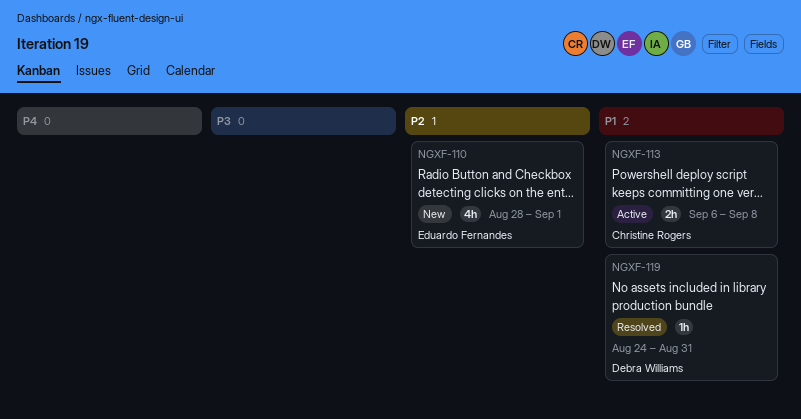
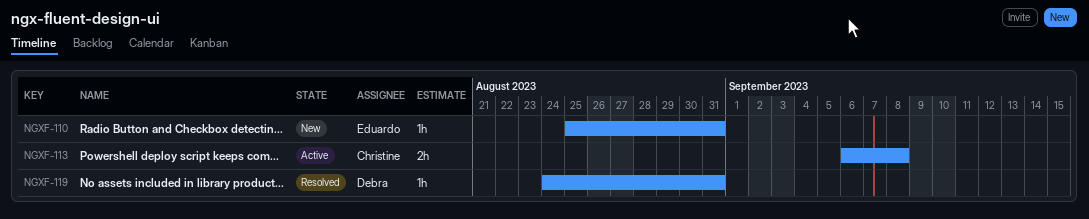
NGXF-110, estimate: 4h -> 1h
NGXF-110, start: Aug 28 -> Aug 25
NGXF-110, due: Sep 1 -> Aug 31

